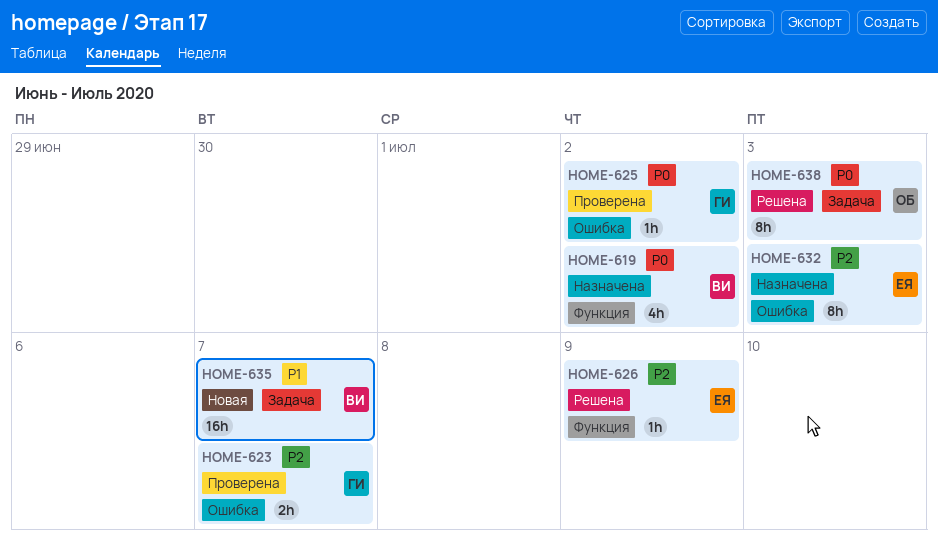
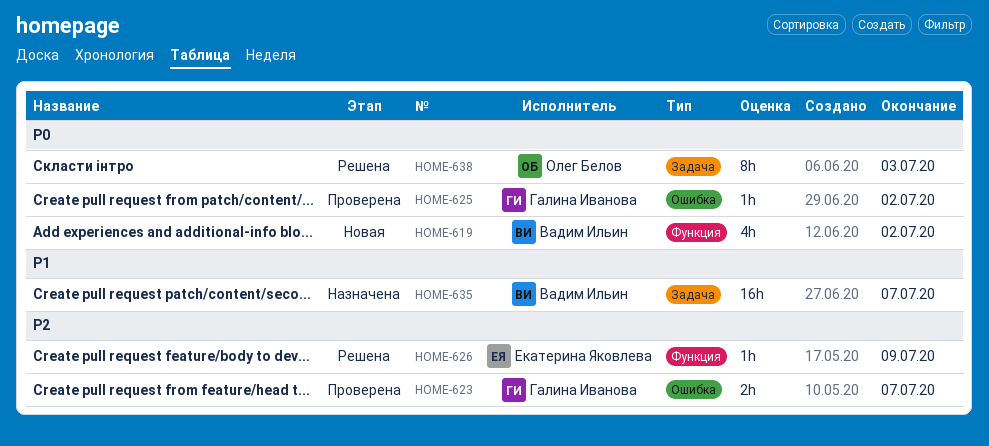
HOME-619, status: Назначена -> Новая
HOME-632: present -> none
HOME-635, status: Новая -> Назначена

